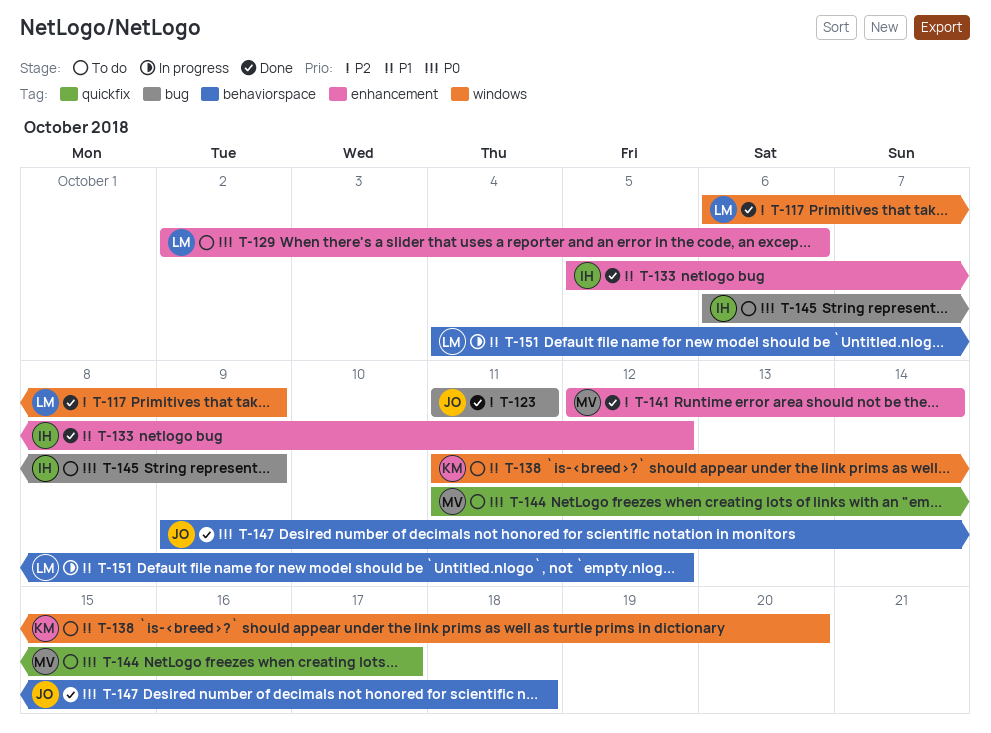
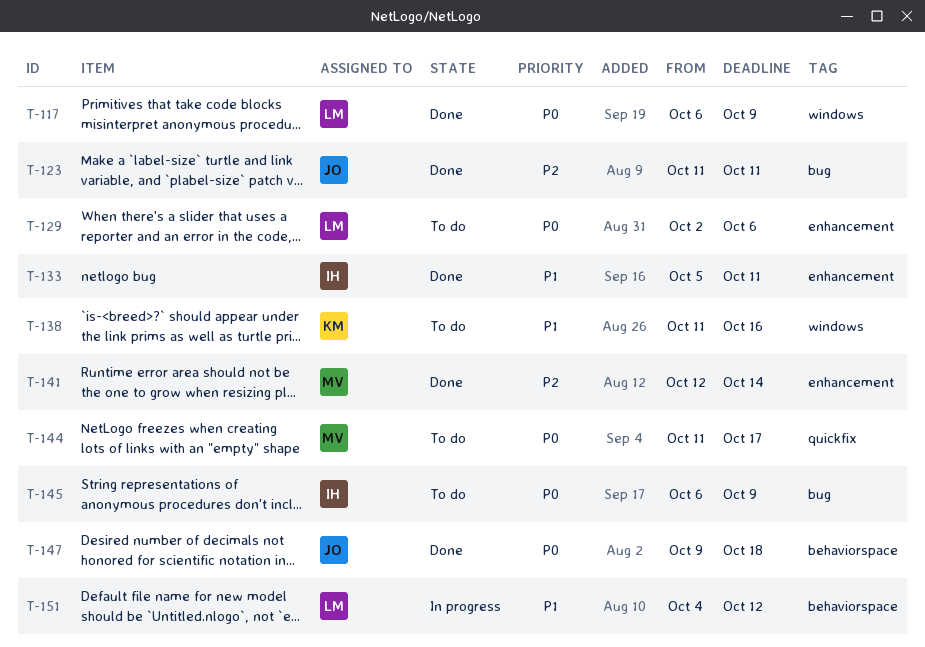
T-117, priority: P2 -> P0
T-133, due: Oct 12 -> Oct 11
T-138, due: Oct 20 -> Oct 16

